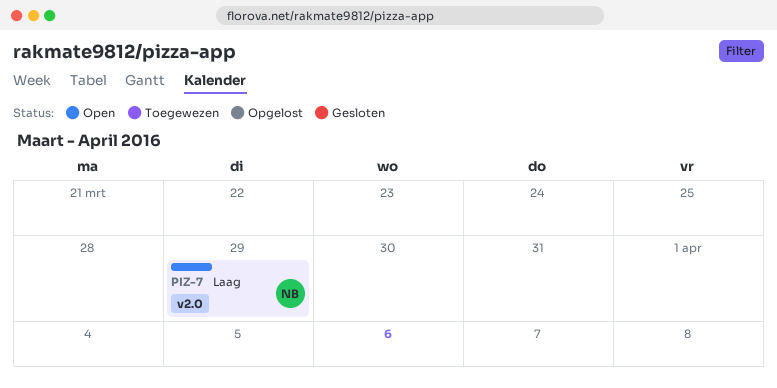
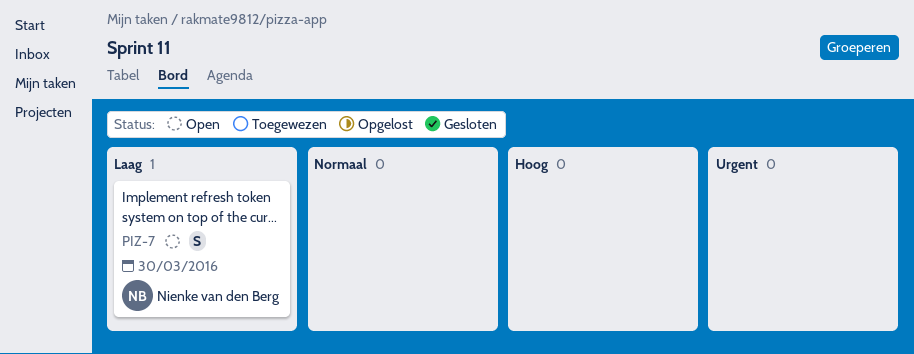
PIZ-7, due: Mar 29 -> Mar 30

